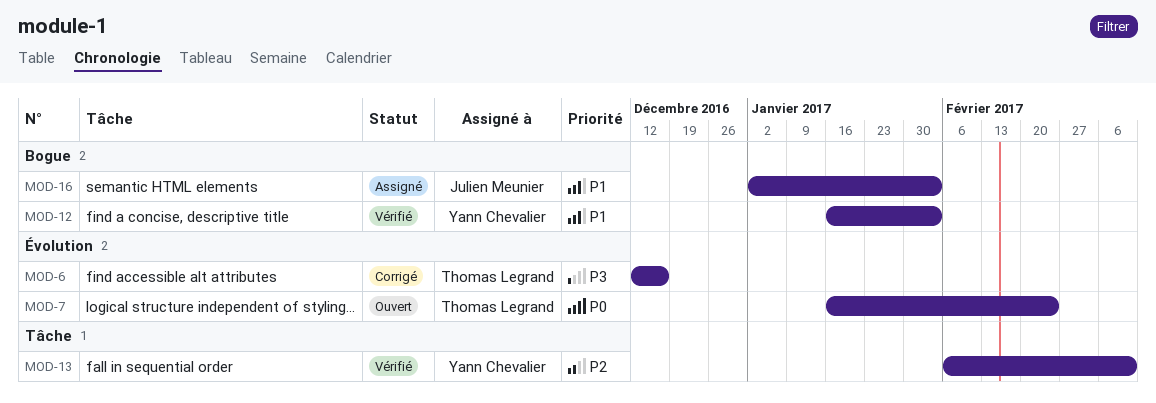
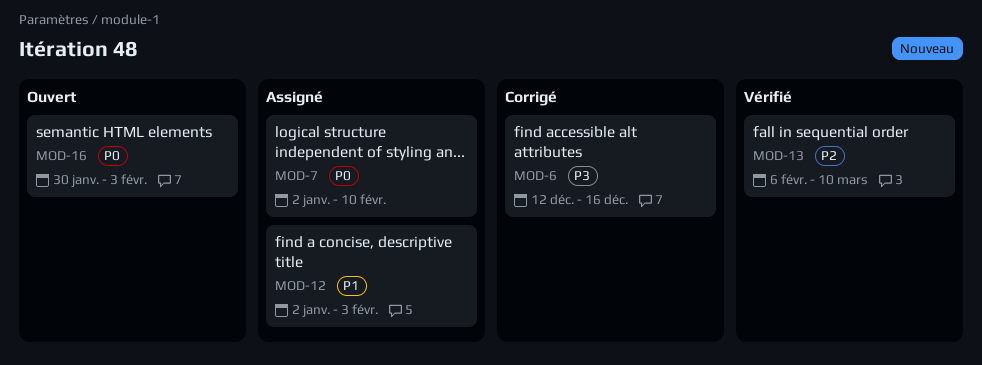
MOD-7, status: Ouvert -> Assigné
MOD-7, start: Jan 16 -> Jan 2
MOD-7, due: Feb 24 -> Feb 10
MOD-12, status: Vérifié -> Assigné
MOD-12, start: Jan 16 -> Jan 2
MOD-16, status: Assigné -> Ouvert
MOD-16, priority: P1 -> P0
MOD-16, start: Jan 2 -> Jan 30

